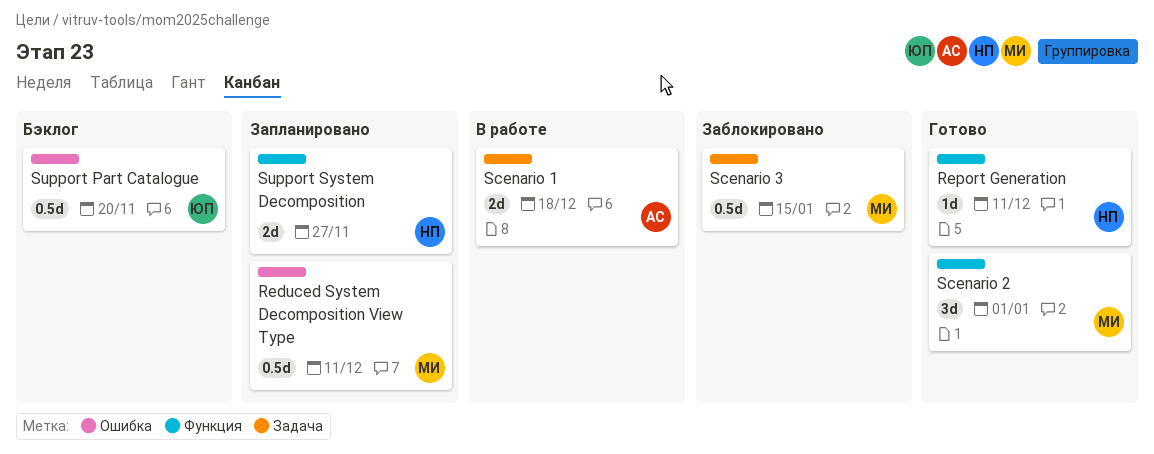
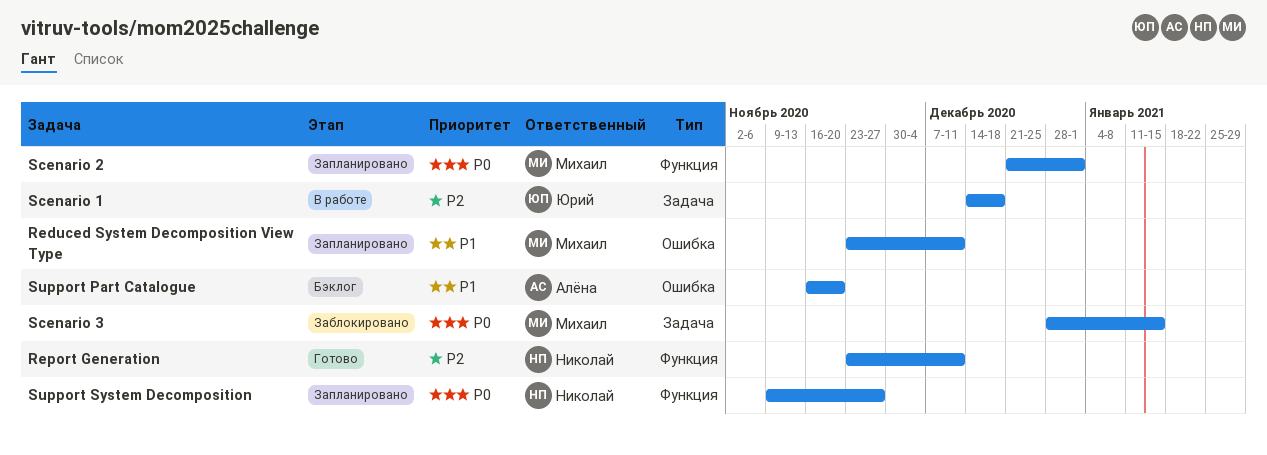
Scenario 1, owner: Алёна -> Юрий
Scenario 2, status: Готово -> Запланировано
Support Part Catalogue, owner: Юрий -> Алёна

